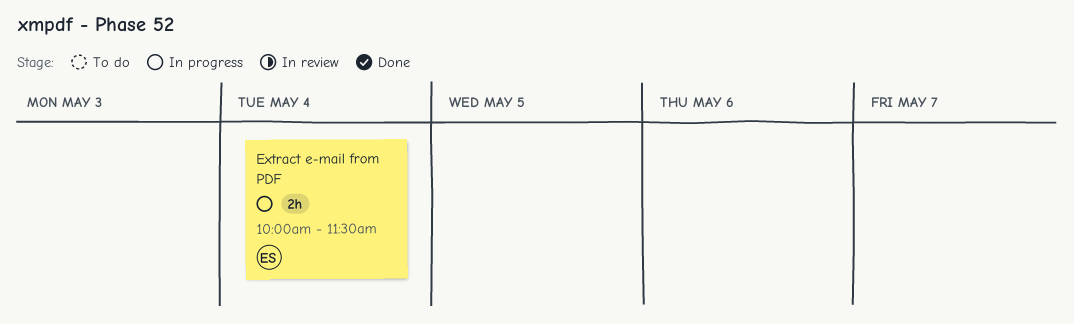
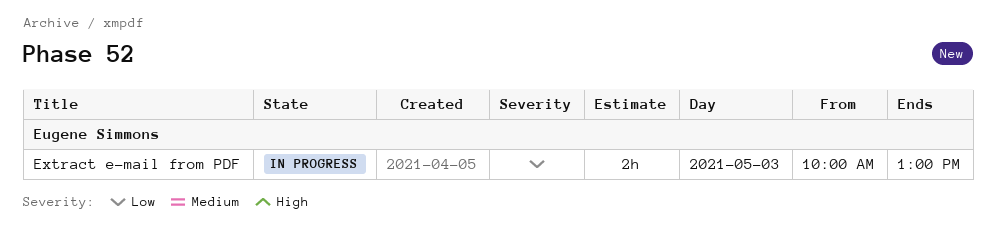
Extract e-mail from PDF, day: May 4 -> May 3
Extract e-mail from PDF, ends: 11:30 -> 13:00

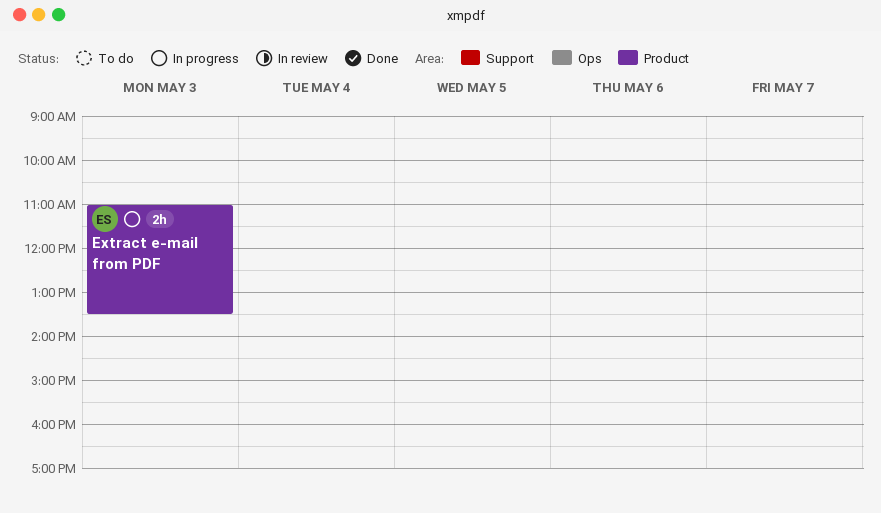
Extract e-mail from PDF, begins: 10:00 -> 11:00
Extract e-mail from PDF, ends: 13:00 -> 13:30

